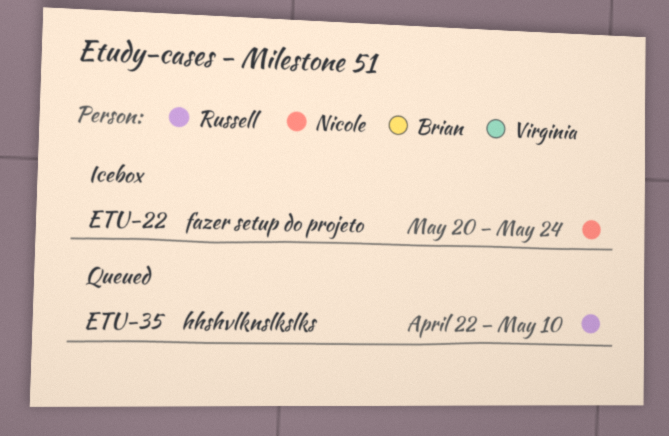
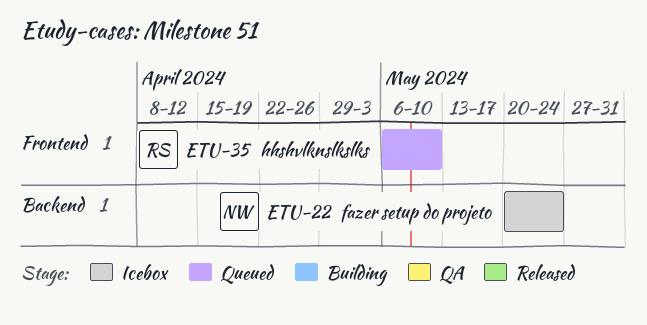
ETU-35, start: Apr 22 -> May 6

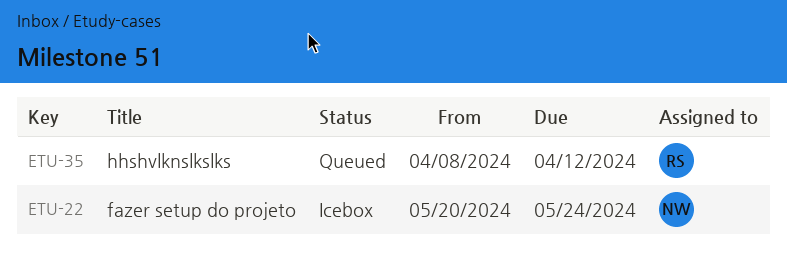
ETU-35, start: May 6 -> Apr 8
ETU-35, due: May 10 -> Apr 12

